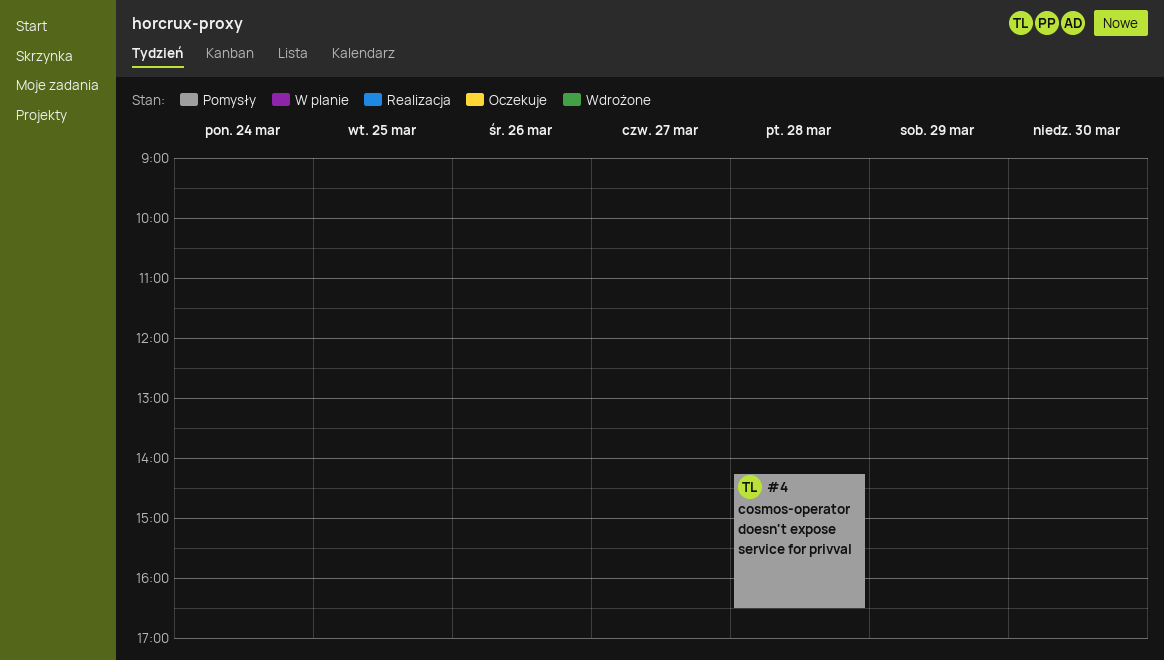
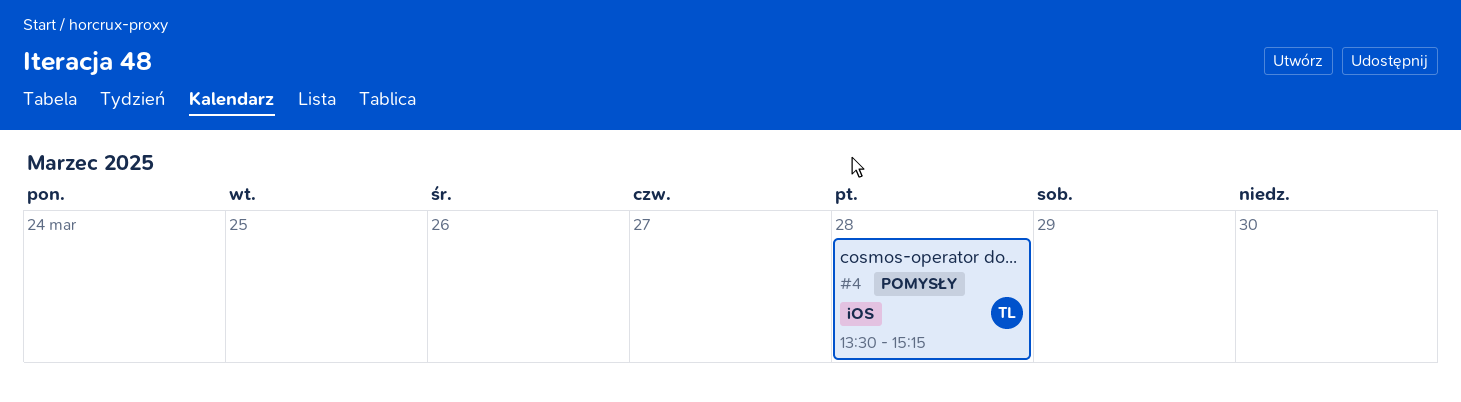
#4, begins: 14:15 -> 13:30
#4, ends: 16:30 -> 15:15

